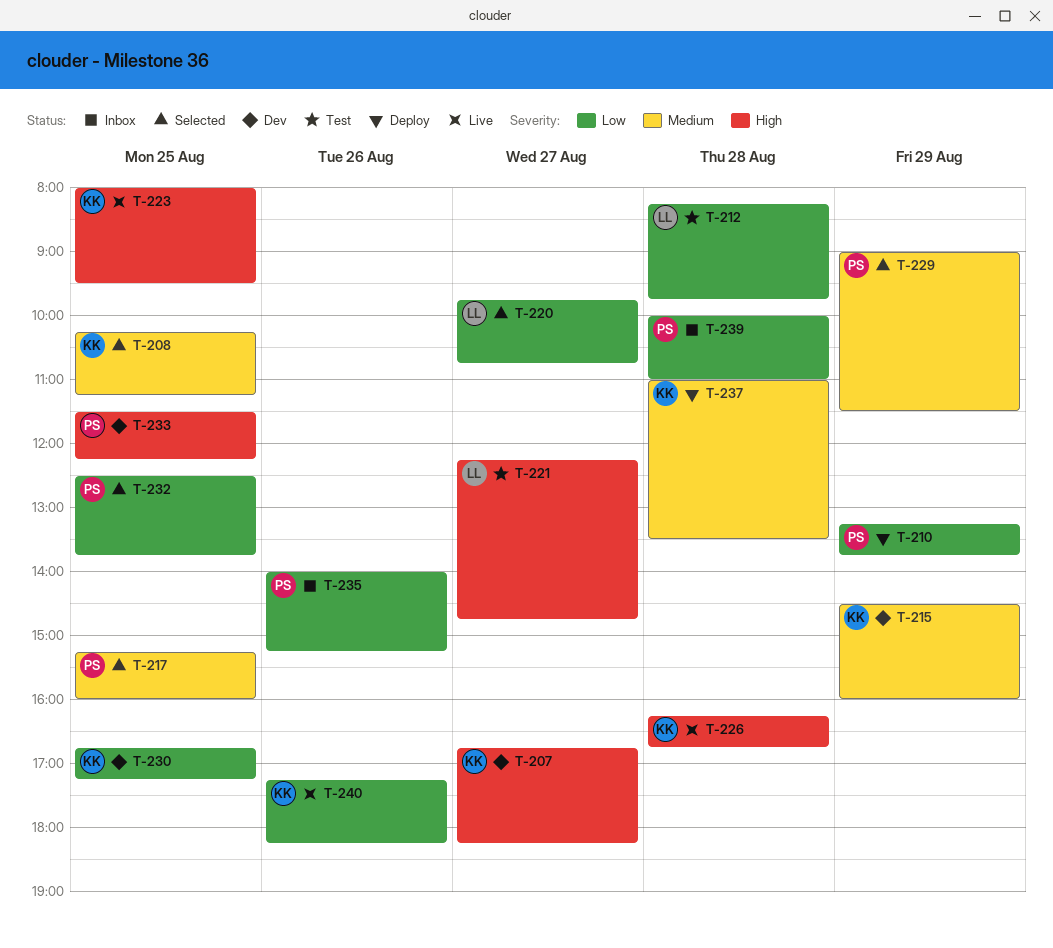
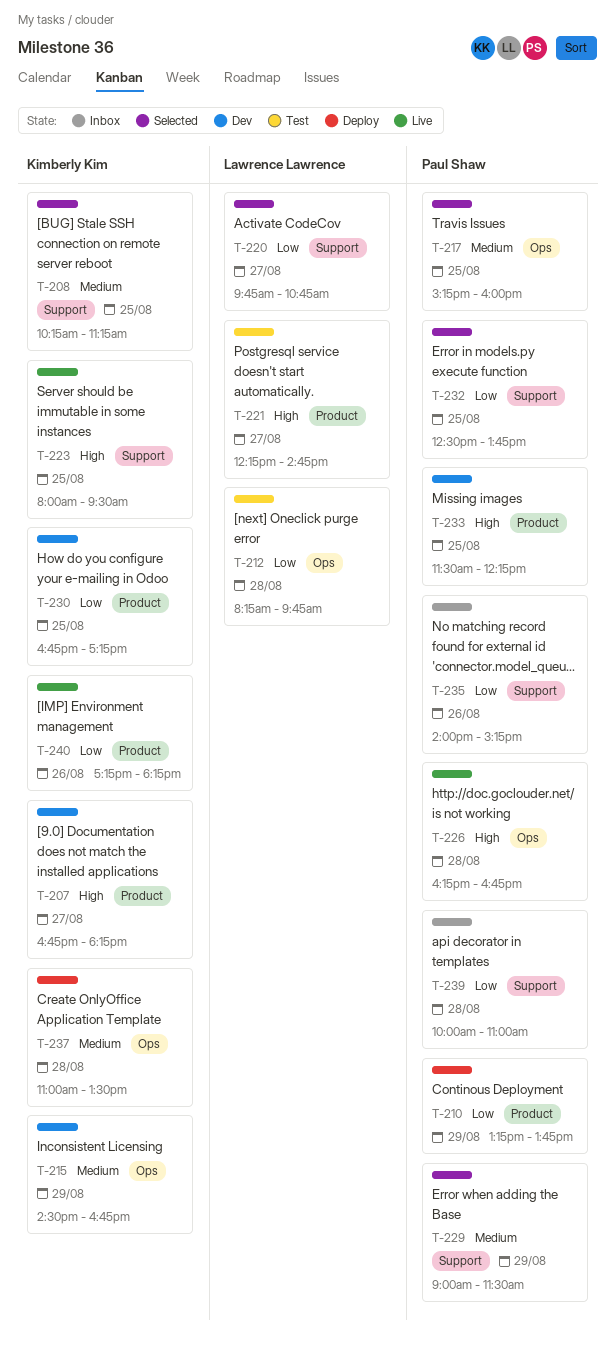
T-215, ends: 16:00 -> 16:45
T-226, owner: Kimberly Kim -> Paul Shaw

